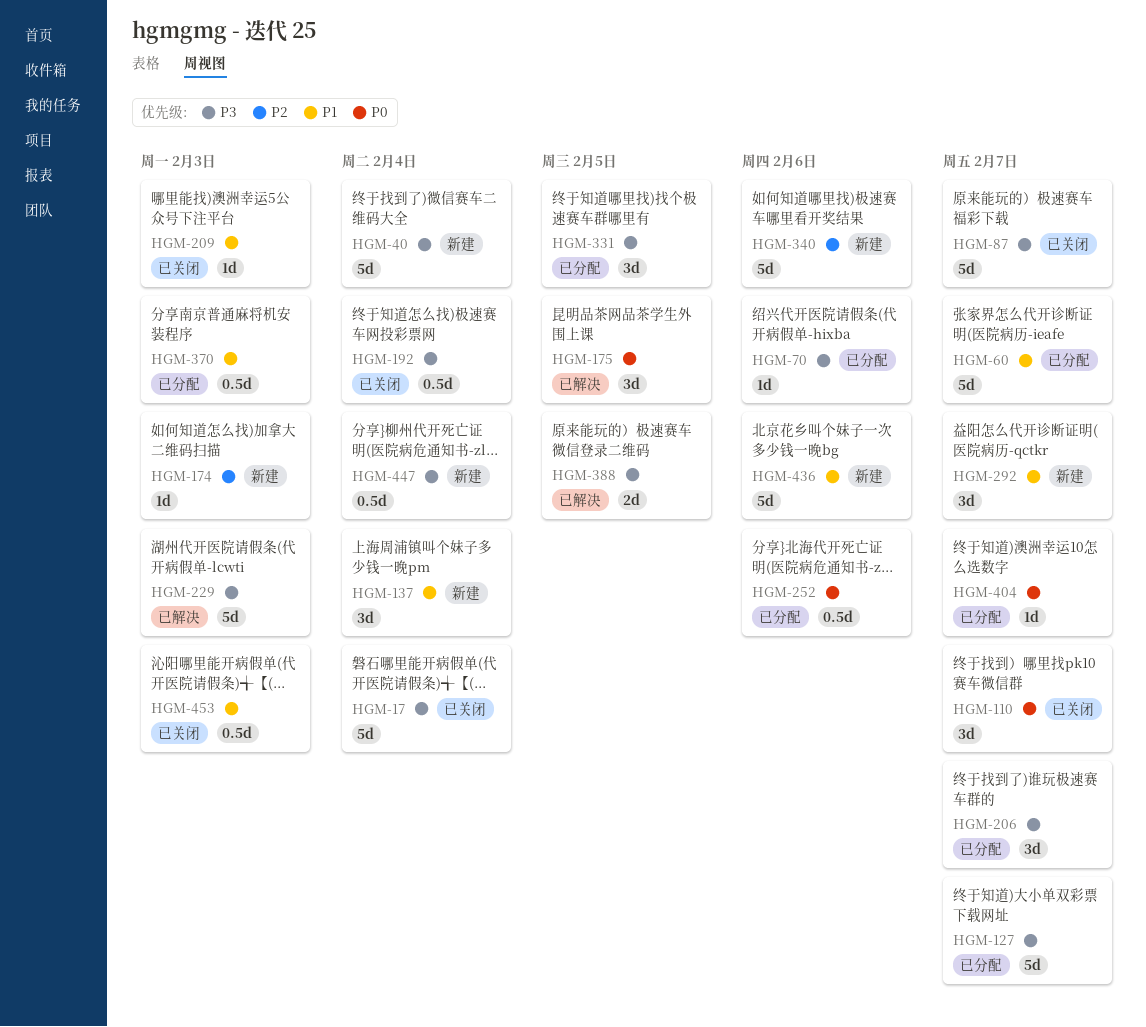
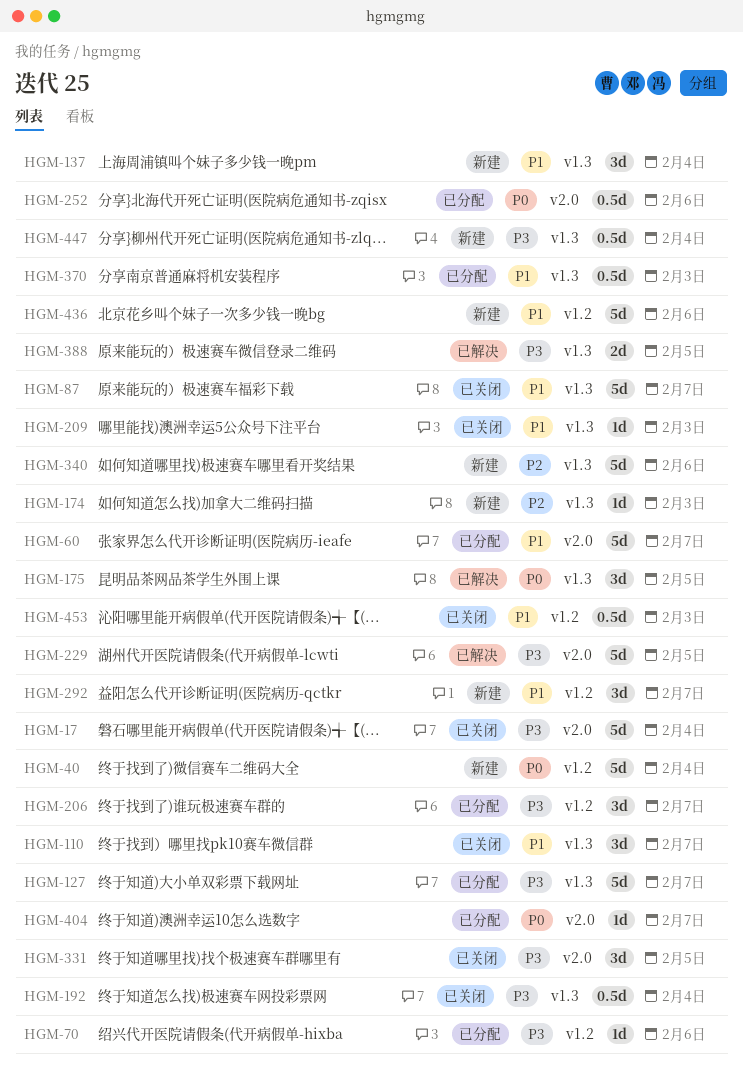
HGM-40, priority: P3 -> P0
HGM-87, priority: P3 -> P1
HGM-110, priority: P0 -> P1
HGM-229, due: Feb 3 -> Feb 5
HGM-331, status: 已分配 -> 已关闭

